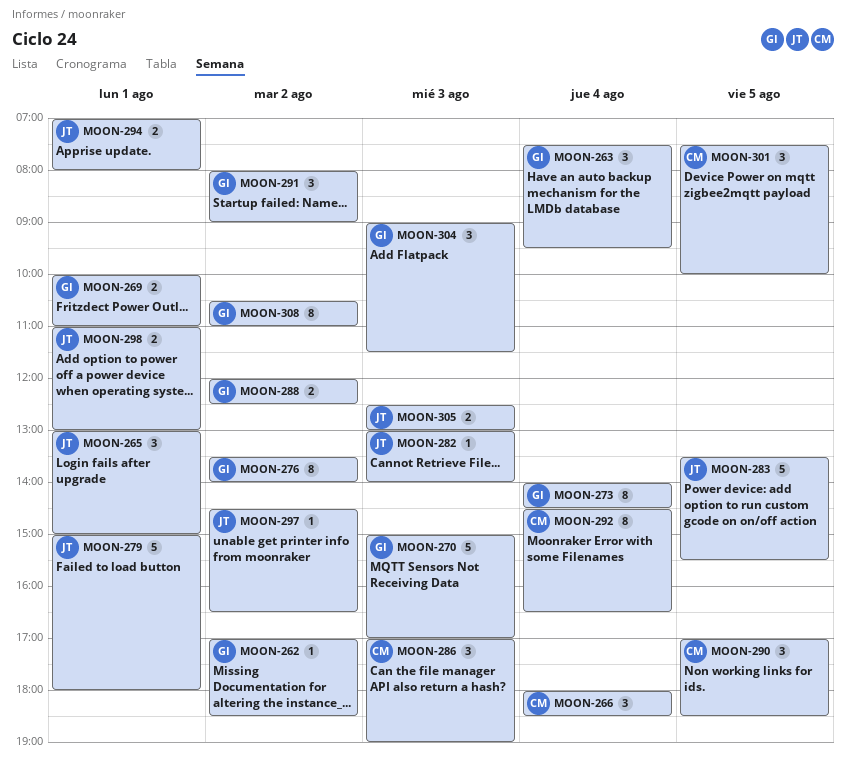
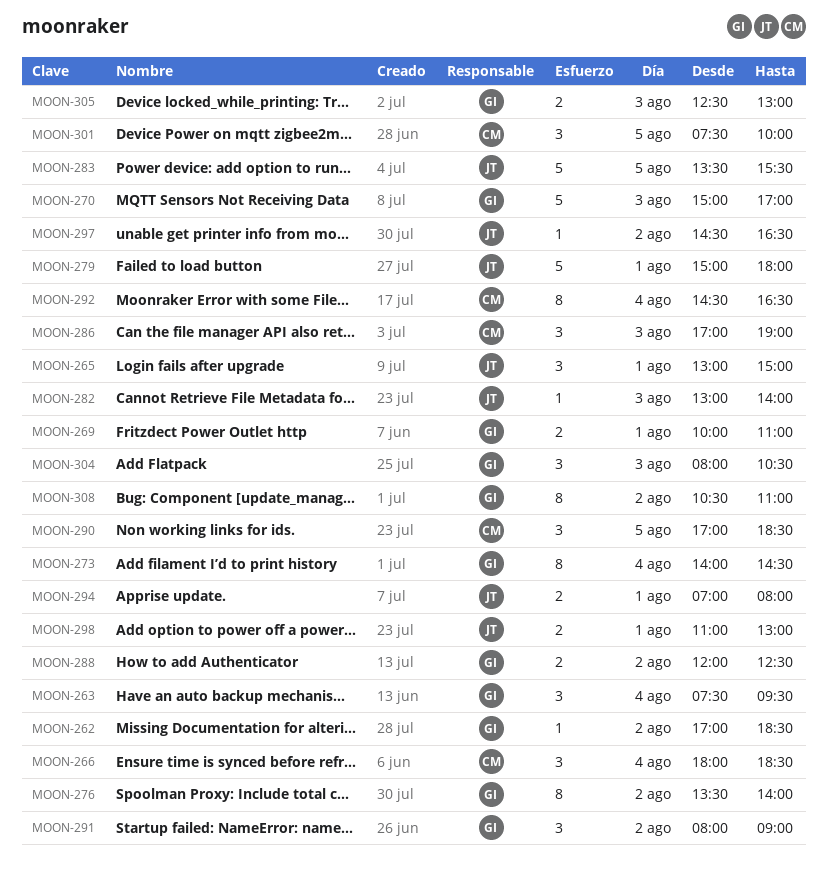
MOON-304, begins: 09:00 -> 08:00
MOON-304, ends: 11:30 -> 10:30
MOON-305, owner: JT -> GI

